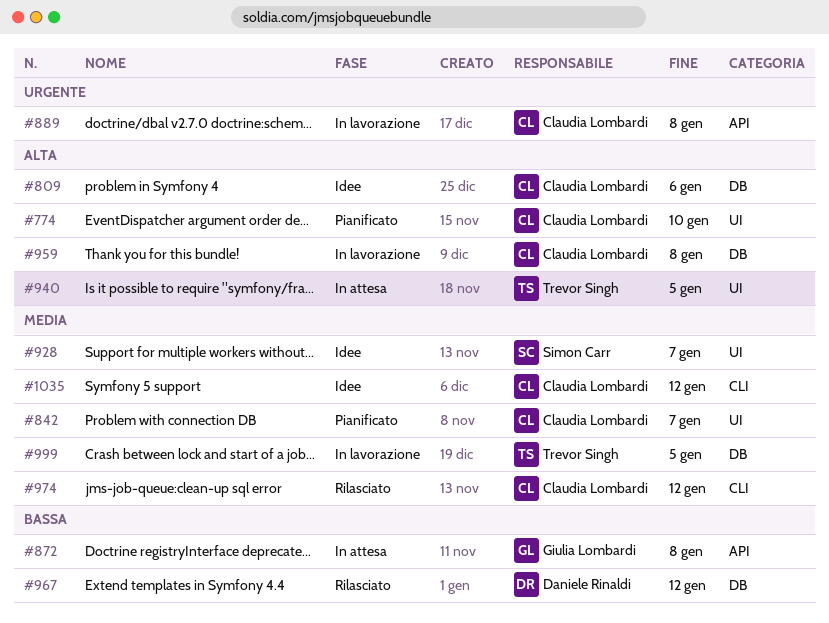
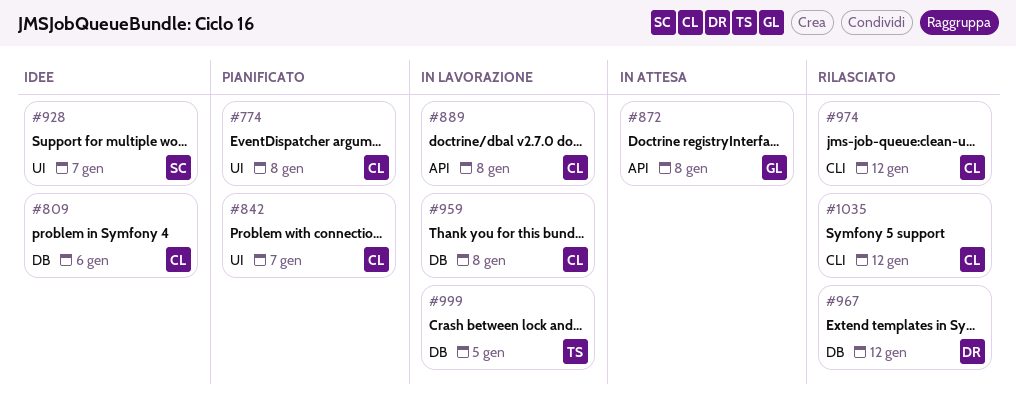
#774, due: Jan 10 -> Jan 8
#940: present -> none
#1035, status: Idee -> Rilasciato

